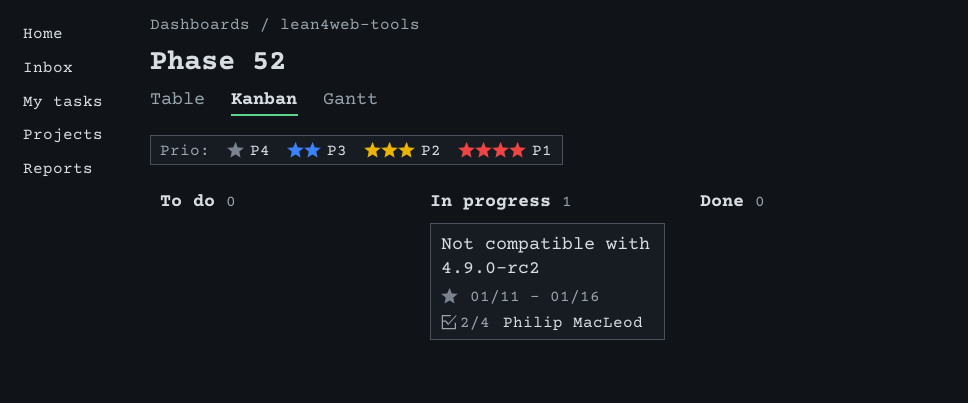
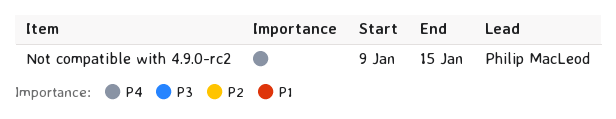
Not compatible with 4.9.0-rc2, start: Jan 11 -> Jan 9
Not compatible with 4.9.0-rc2, due: Jan 16 -> Jan 15

